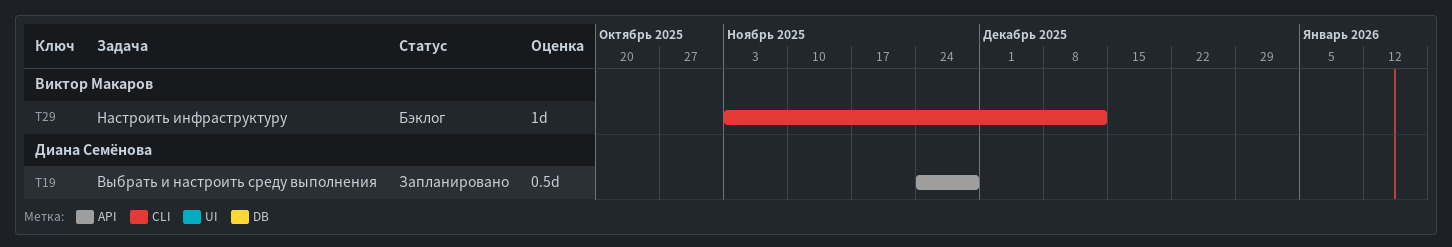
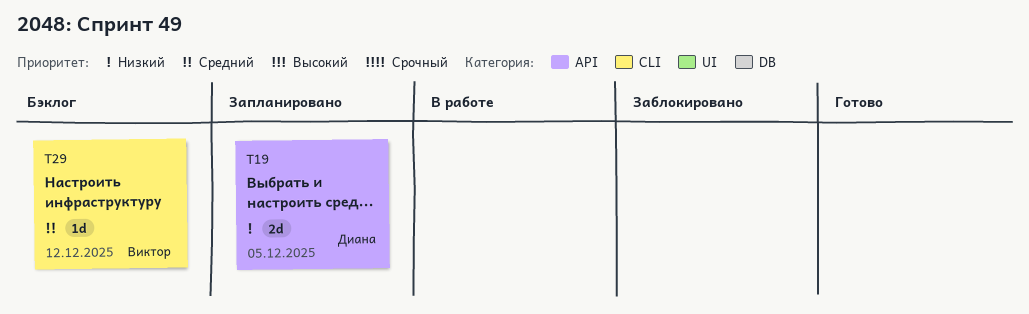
T19, estimate: 0.5d -> 2d
T19, due: Nov 28 -> Dec 5

